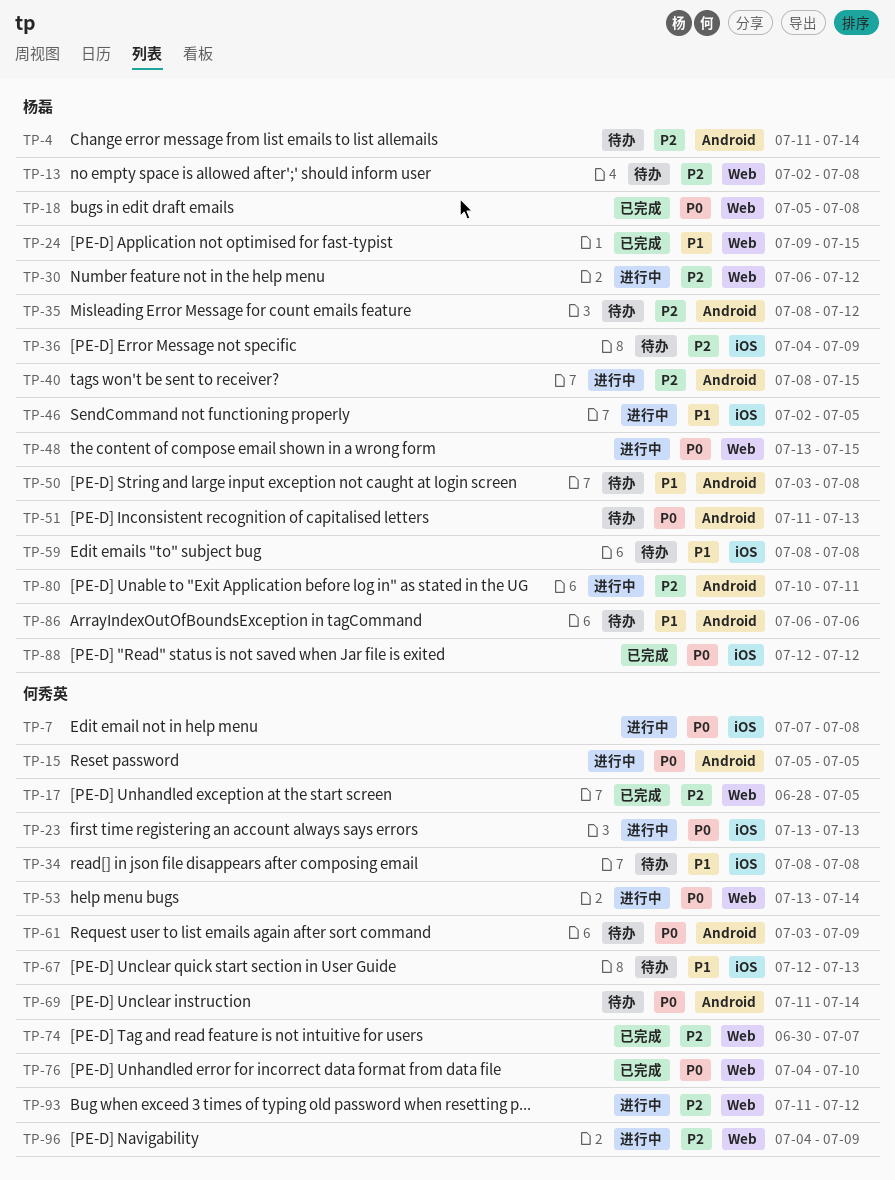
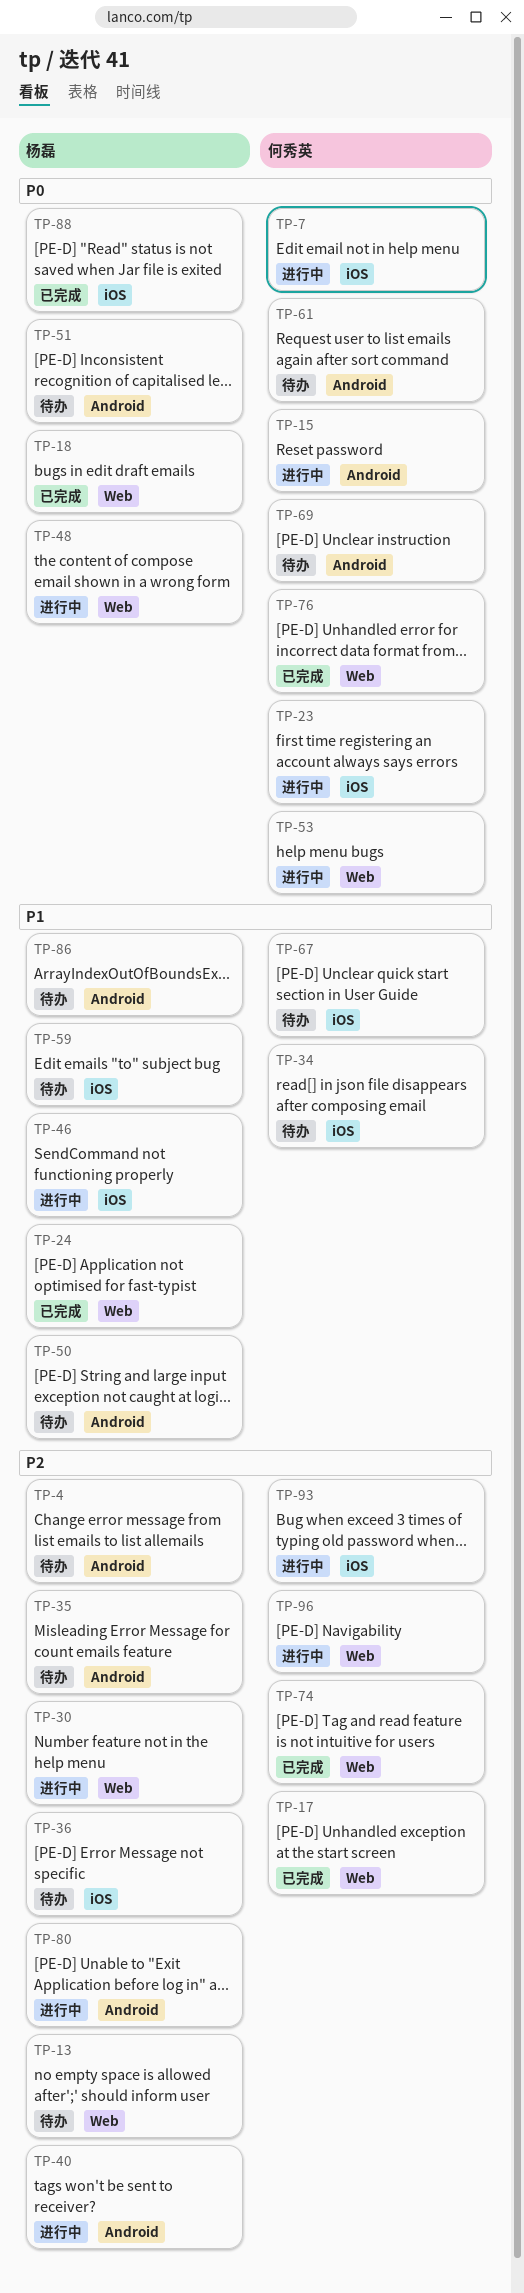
TP-93, label: Web -> iOS

